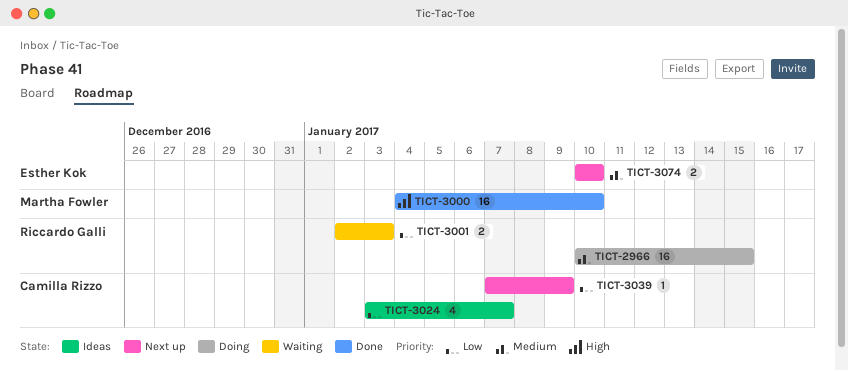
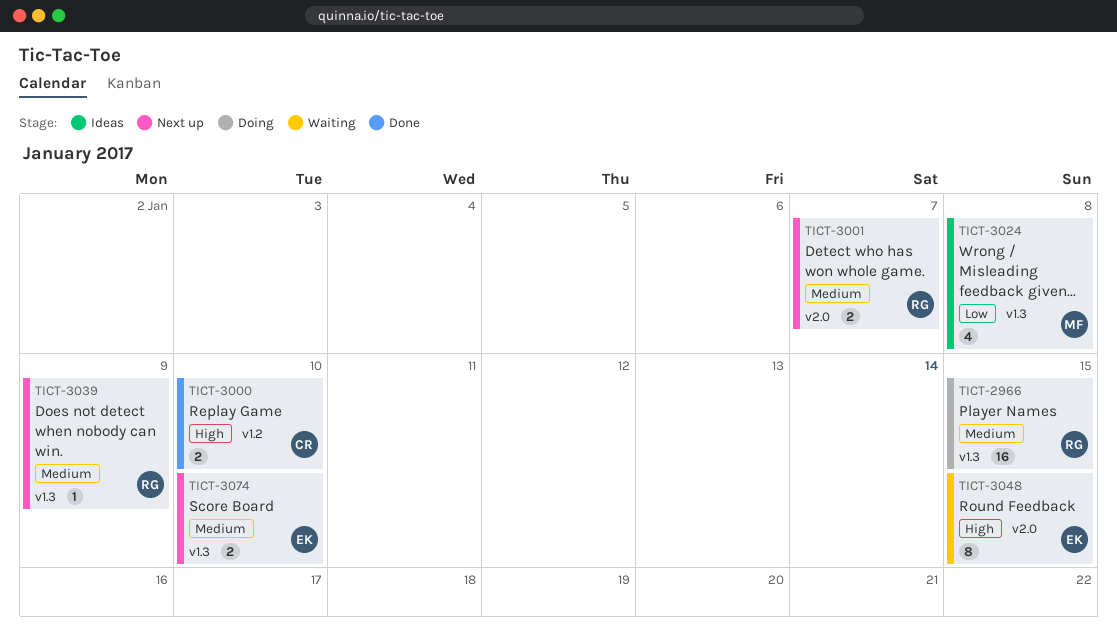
TICT-3000, owner: Martha Fowler -> Camilla Rizzo
TICT-3000, estimate: 16 -> 2
TICT-3001, status: Waiting -> Next up
TICT-3001, priority: Low -> Medium
TICT-3001, due: Jan 3 -> Jan 7
TICT-3024, owner: Camilla Rizzo -> Martha Fowler
TICT-3024, due: Jan 7 -> Jan 8
TICT-3039, owner: Camilla Rizzo -> Riccardo Galli
TICT-3039, priority: Low -> Medium
TICT-3048: none -> present

